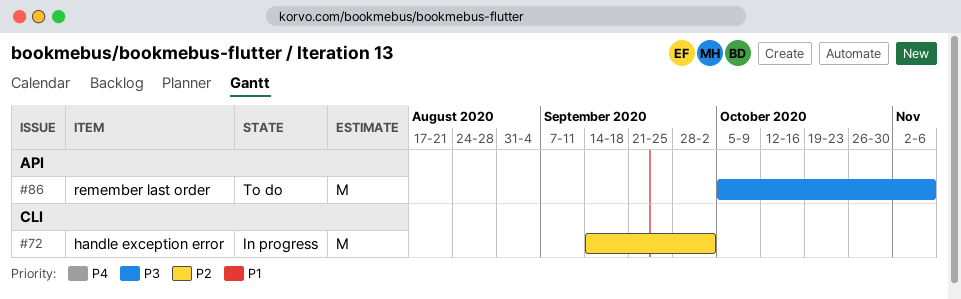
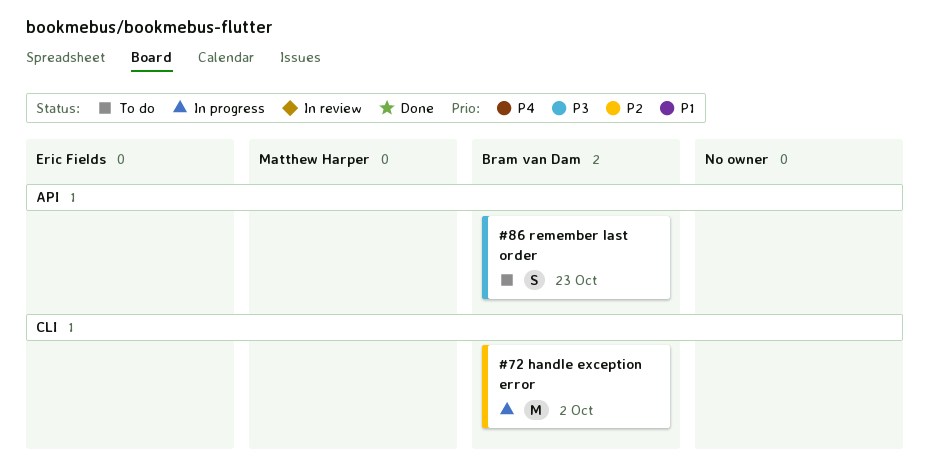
#86, estimate: M -> S
#86, due: Nov 6 -> Oct 23

